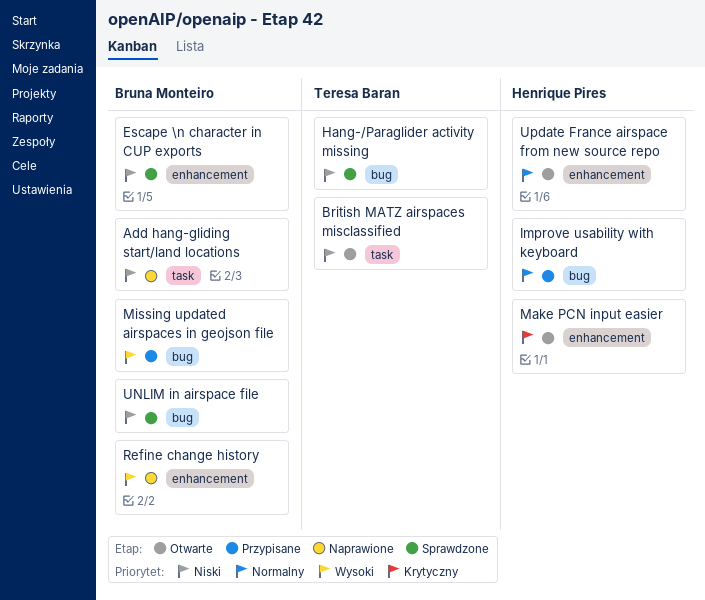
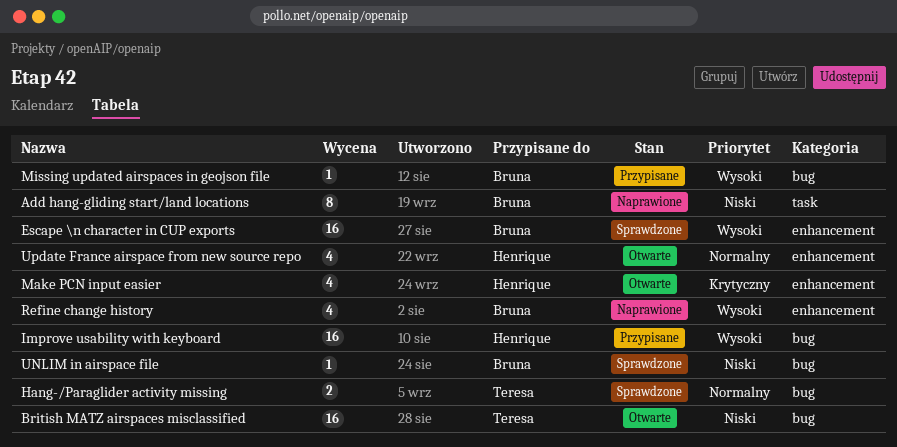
British MATZ airspaces misclassified, label: task -> bug
Escape \n character in CUP exports, priority: Niski -> Wysoki
Hang-/Paraglider activity missing, priority: Niski -> Normalny
Improve usability with keyboard, priority: Normalny -> Wysoki

